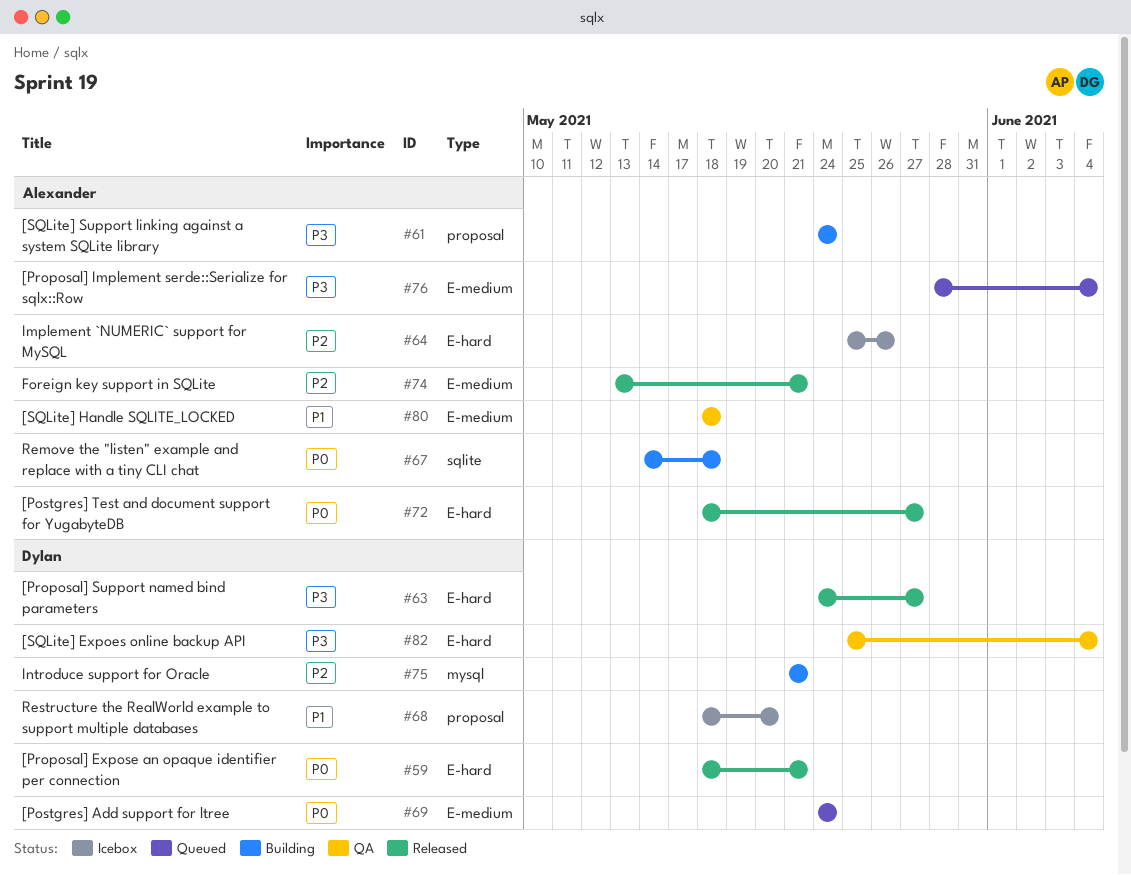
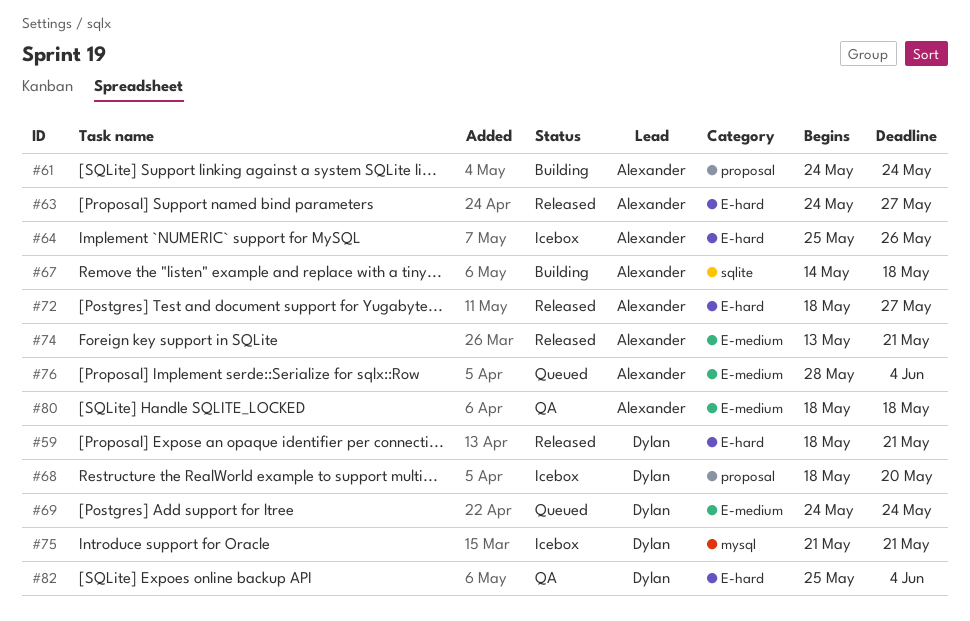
#63, owner: Dylan -> Alexander
#75, status: Building -> Icebox

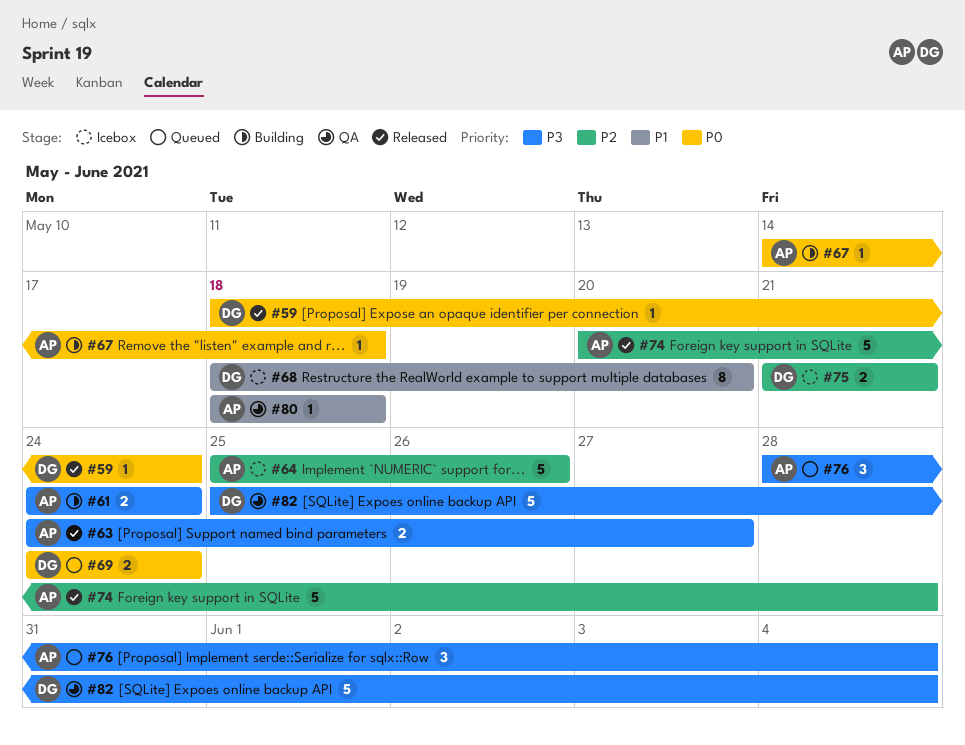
#59, due: May 21 -> May 24
#72: present -> none
#74, start: May 13 -> May 20
#74, due: May 21 -> May 28

